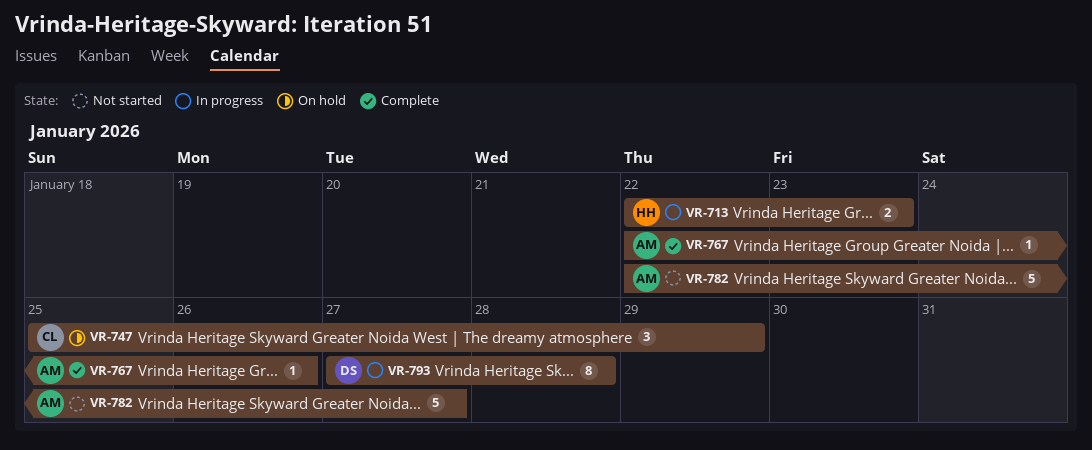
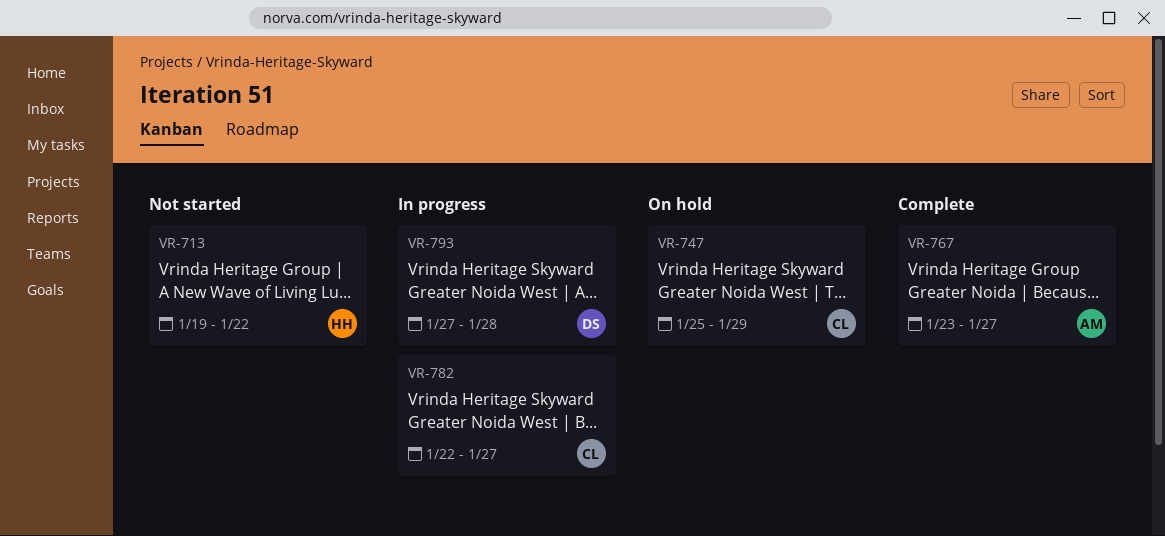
VR-713, status: In progress -> Not started
VR-713, start: Jan 22 -> Jan 19
VR-713, due: Jan 23 -> Jan 22
VR-767, start: Jan 22 -> Jan 23
VR-767, due: Jan 26 -> Jan 27
VR-782, status: Not started -> In progress
VR-782, owner: AM -> CL

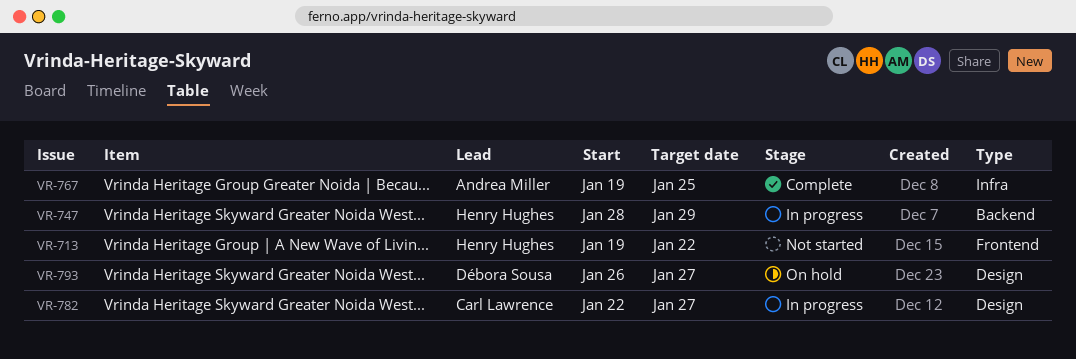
VR-747, status: On hold -> In progress
VR-747, owner: Carl Lawrence -> Henry Hughes
VR-747, start: Jan 25 -> Jan 28
VR-767, start: Jan 23 -> Jan 19
VR-767, due: Jan 27 -> Jan 25
VR-793, status: In progress -> On hold
VR-793, start: Jan 27 -> Jan 26
VR-793, due: Jan 28 -> Jan 27

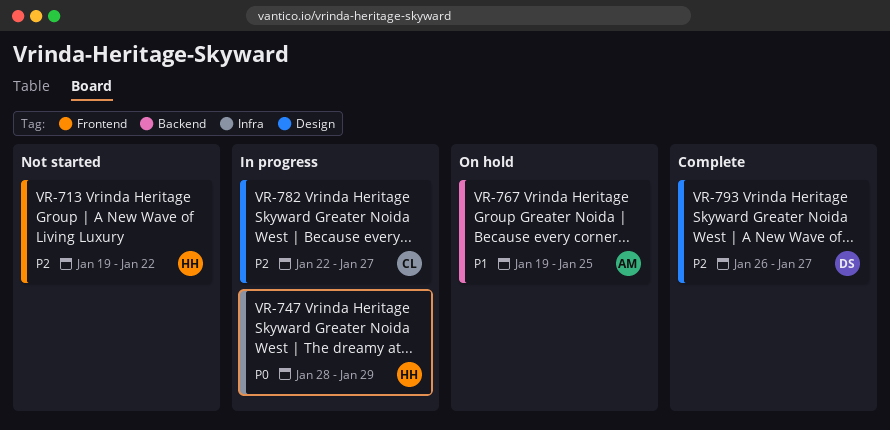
VR-747, label: Backend -> Infra
VR-767, status: Complete -> On hold
VR-767, label: Infra -> Backend
VR-793, status: On hold -> Complete

